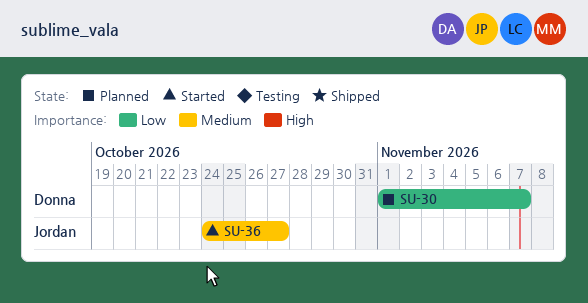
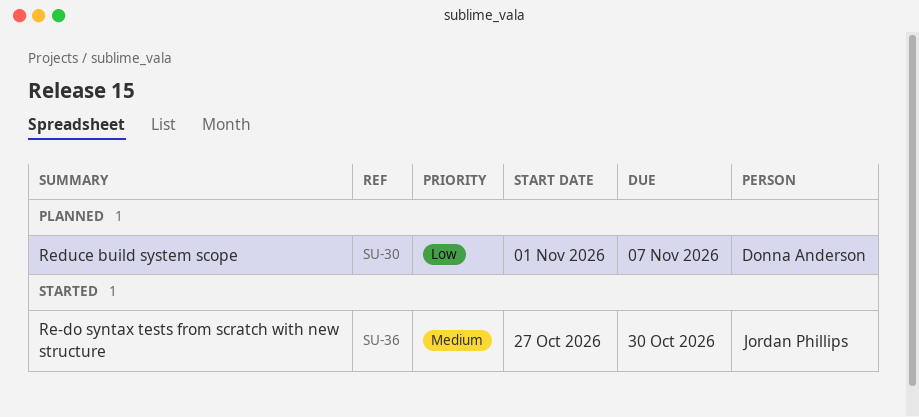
SU-36, start: Oct 24 -> Oct 27
SU-36, due: Oct 27 -> Oct 30

